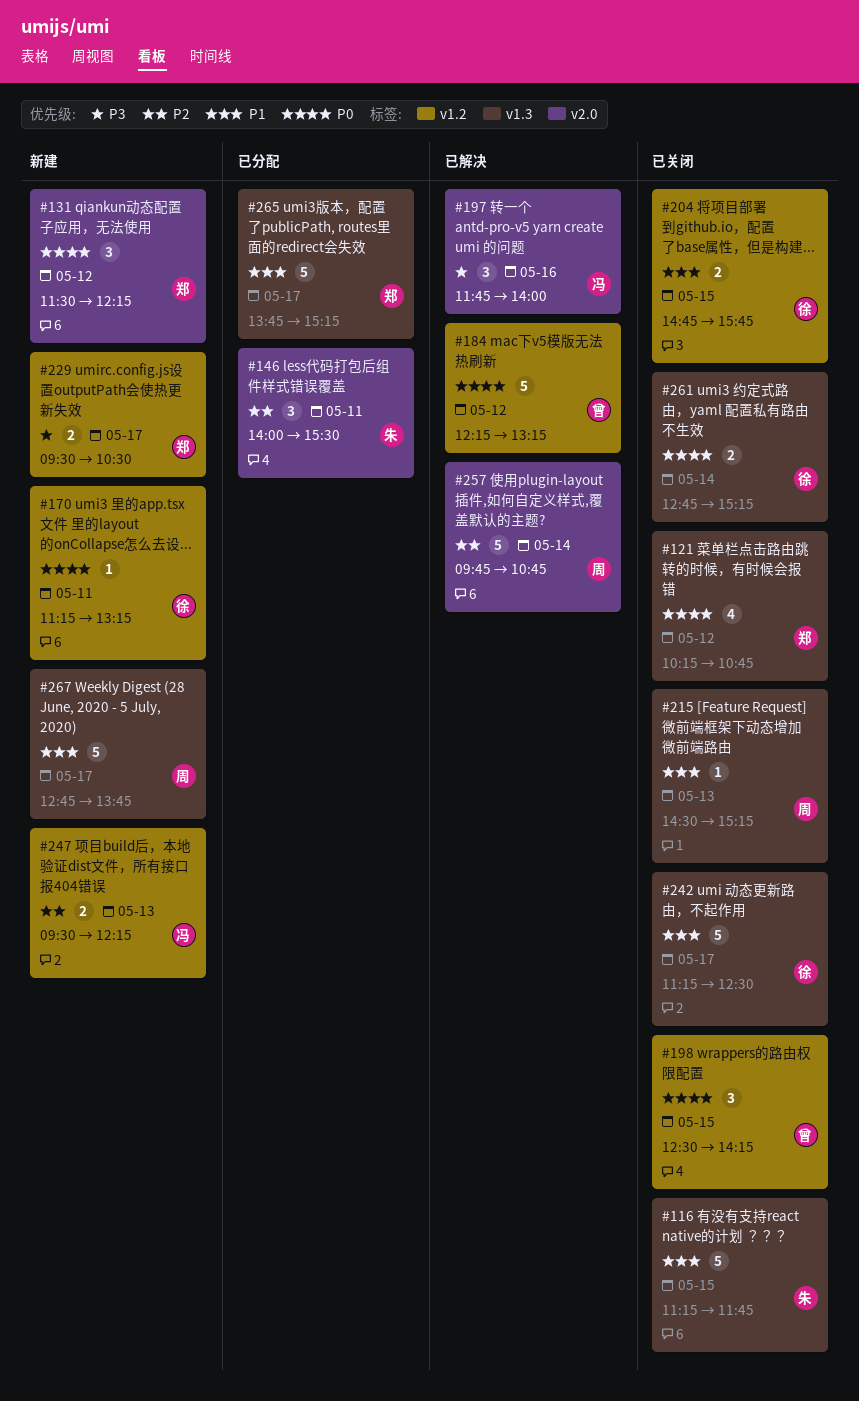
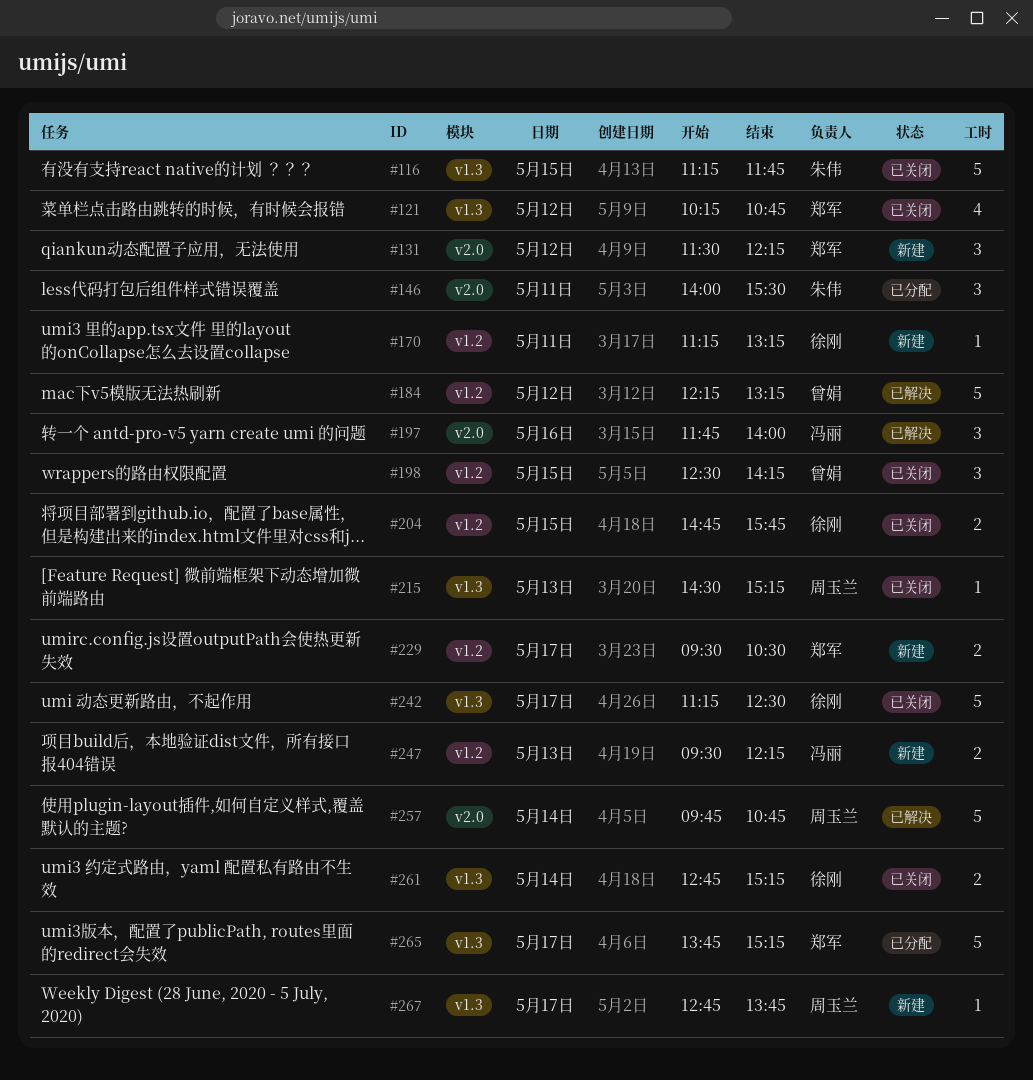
#267, estimate: 5 -> 1

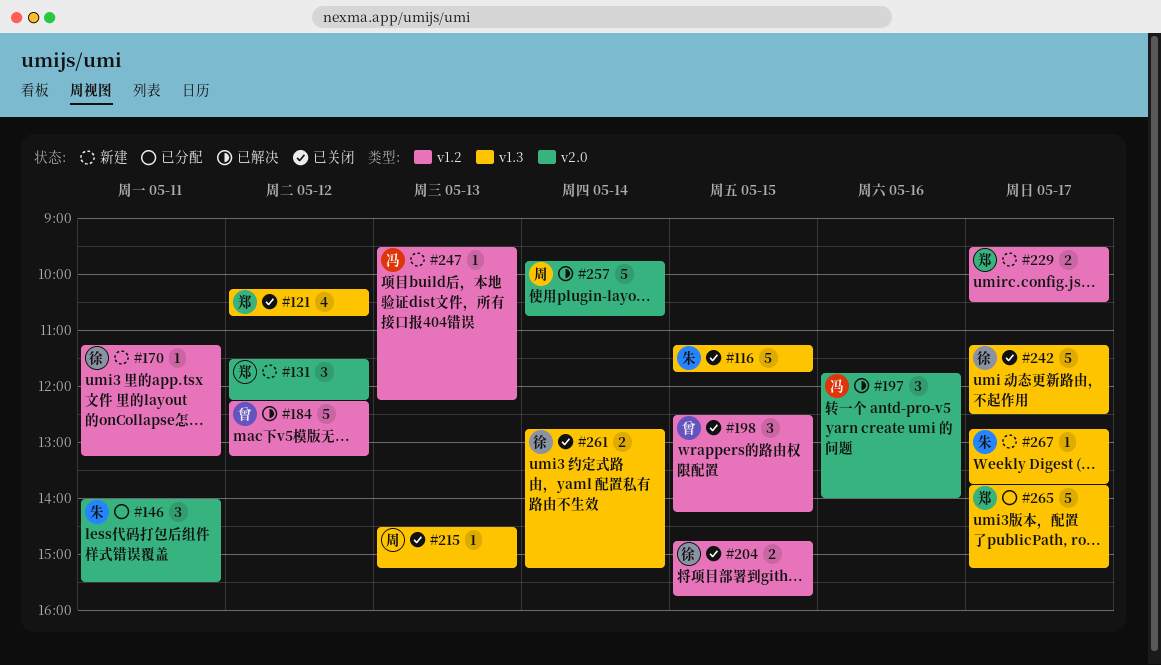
#247, estimate: 2 -> 1
#267, owner: 周玉兰 -> 朱伟

